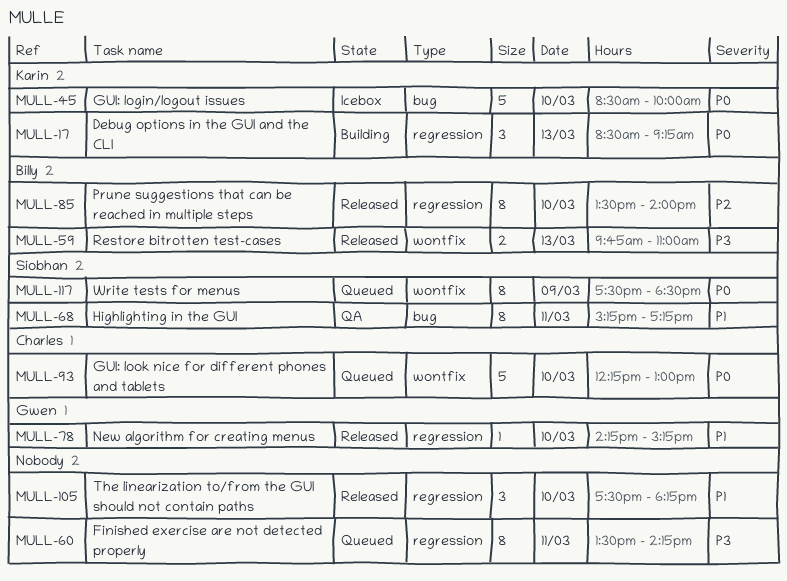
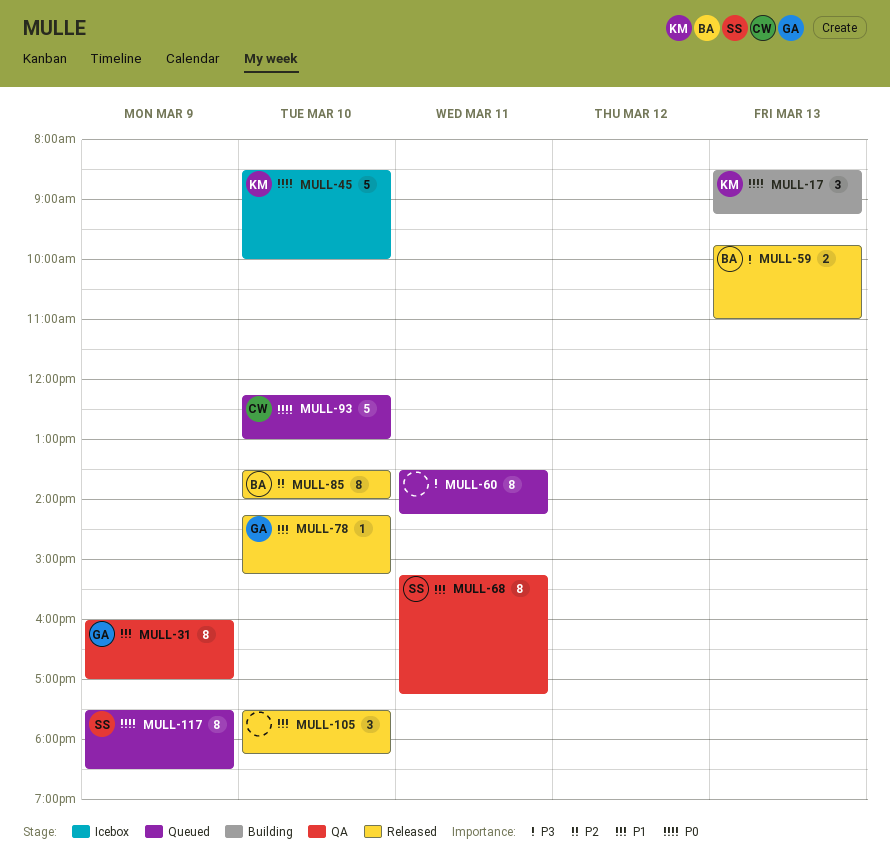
MULL-31: none -> present

